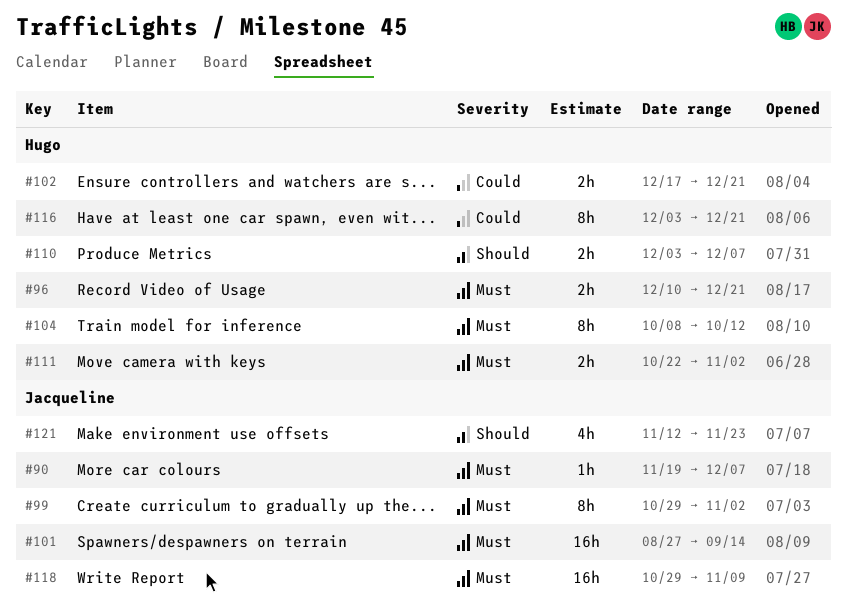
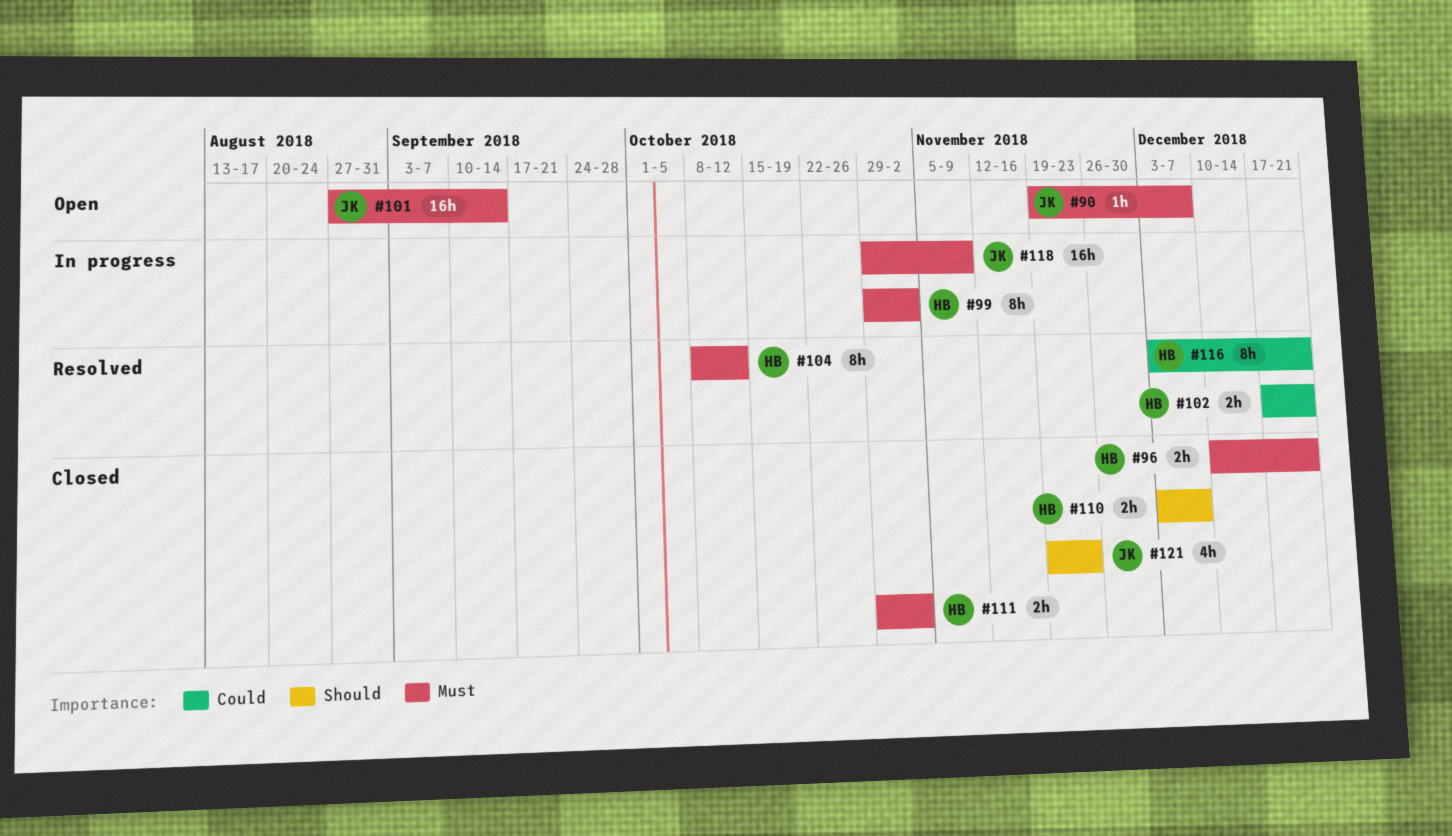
#99, owner: Jacqueline -> Hugo
#111, start: Oct 22 -> Oct 29
#121, start: Nov 12 -> Nov 19

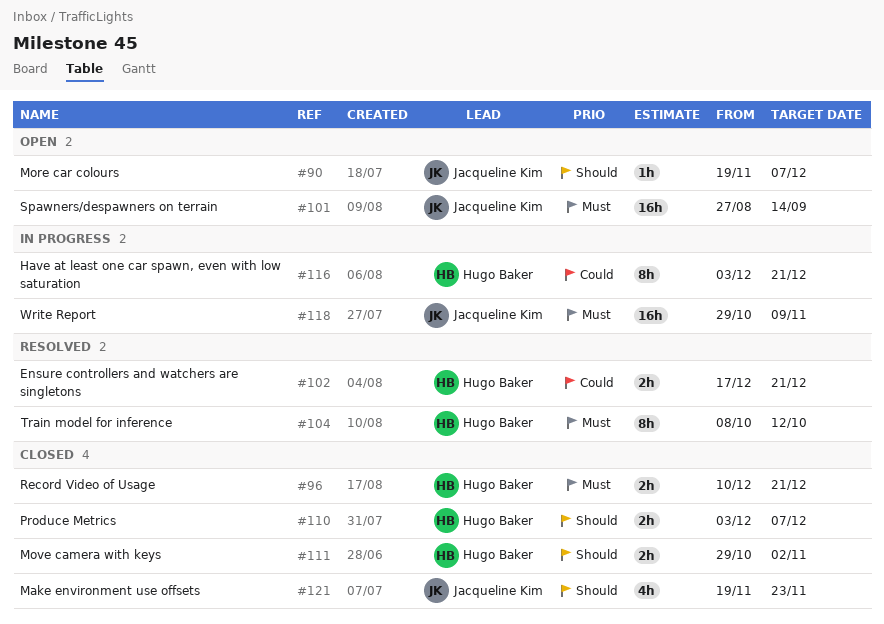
#90, priority: Must -> Should
#99: present -> none
#111, priority: Must -> Should
#116, status: Resolved -> In progress

